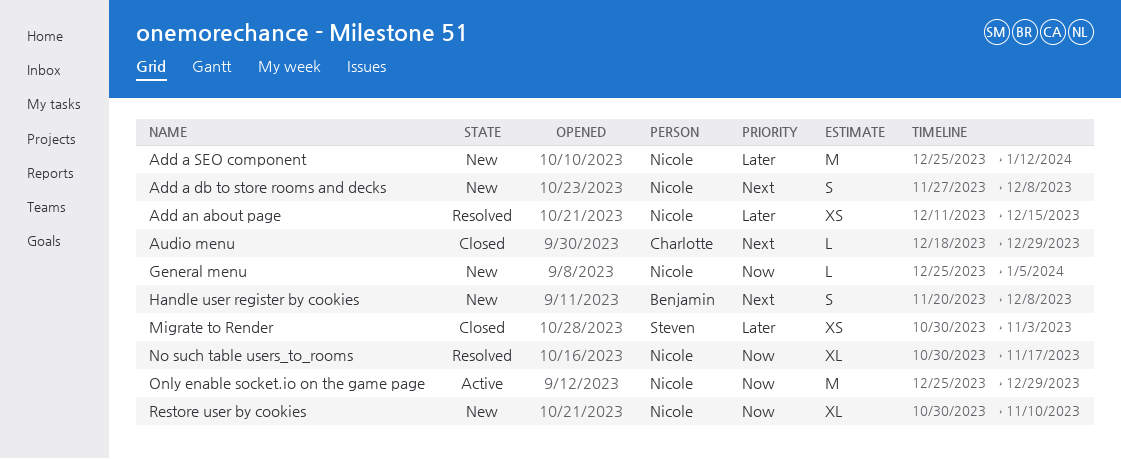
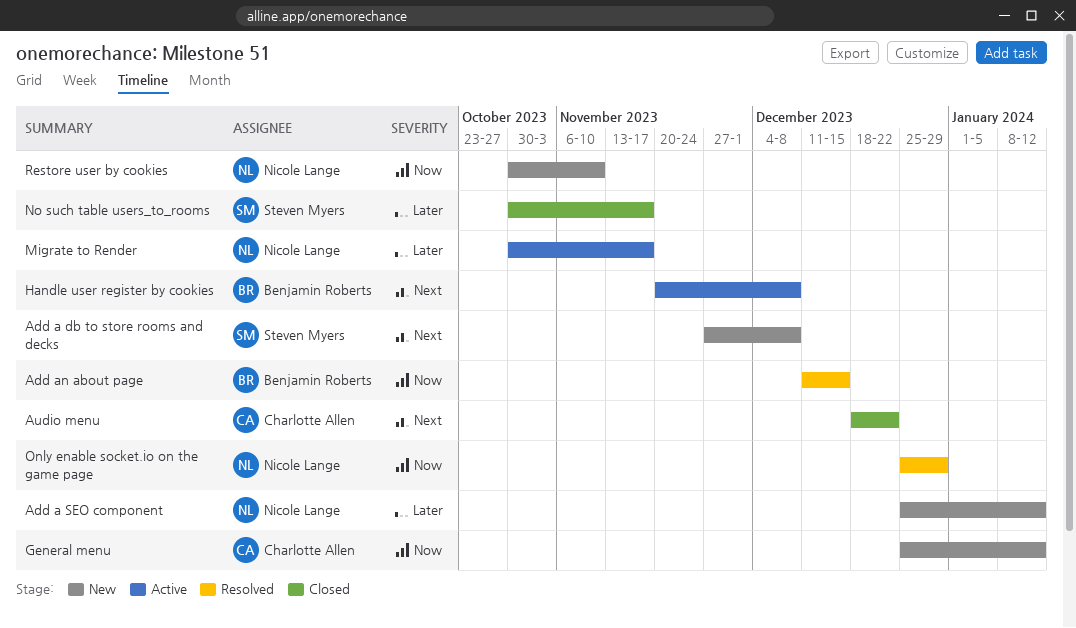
Add a db to store rooms and decks, owner: Nicole Lange -> Steven Myers
Add an about page, owner: Nicole Lange -> Benjamin Roberts
Add an about page, priority: Later -> Now
Audio menu, due: Dec 29 -> Dec 22
General menu, owner: Nicole Lange -> Charlotte Allen
General menu, due: Jan 5 -> Jan 12
Handle user register by cookies, status: New -> Active
Migrate to Render, status: Closed -> Active
Migrate to Render, owner: Steven Myers -> Nicole Lange
Migrate to Render, due: Nov 3 -> Nov 17
No such table users_to_rooms, status: Resolved -> Closed
No such table users_to_rooms, owner: Nicole Lange -> Steven Myers
No such table users_to_rooms, priority: Now -> Later
Only enable socket.io on the game page, status: Active -> Resolved

